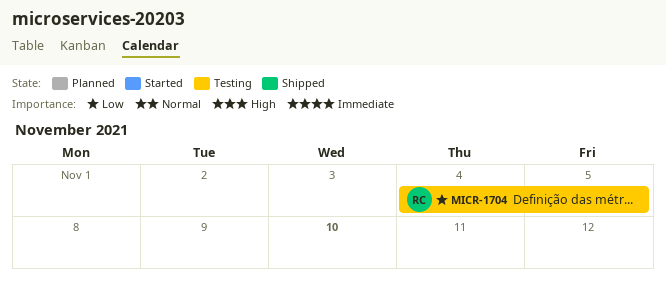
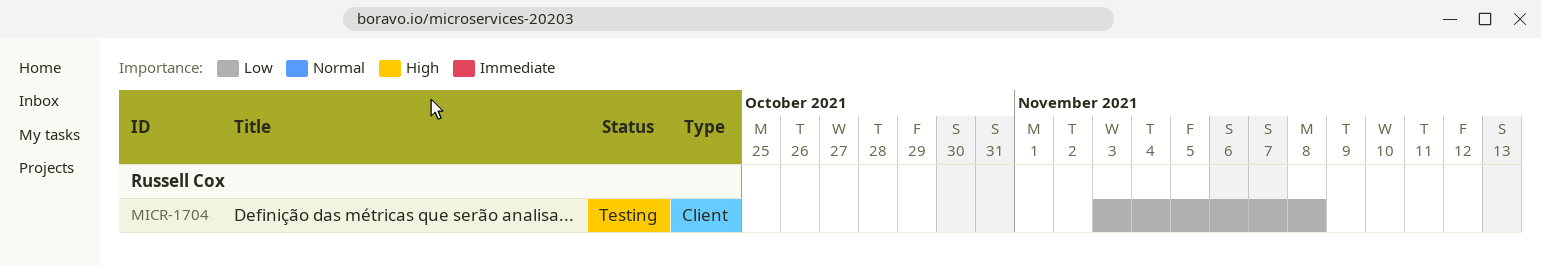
MICR-1704, start: Nov 4 -> Nov 3
MICR-1704, due: Nov 5 -> Nov 8

